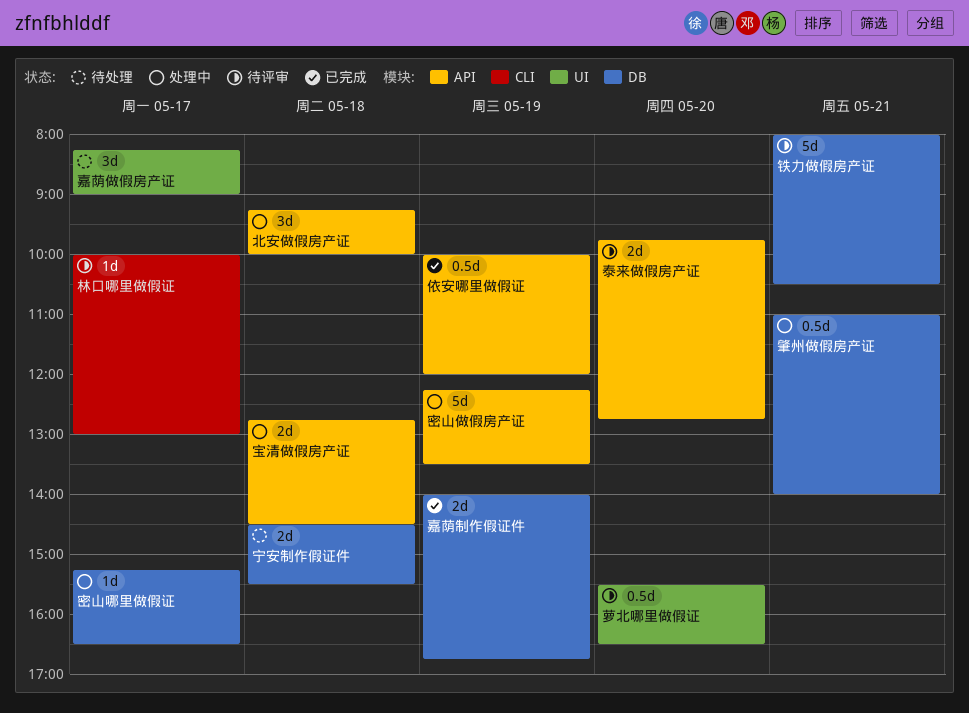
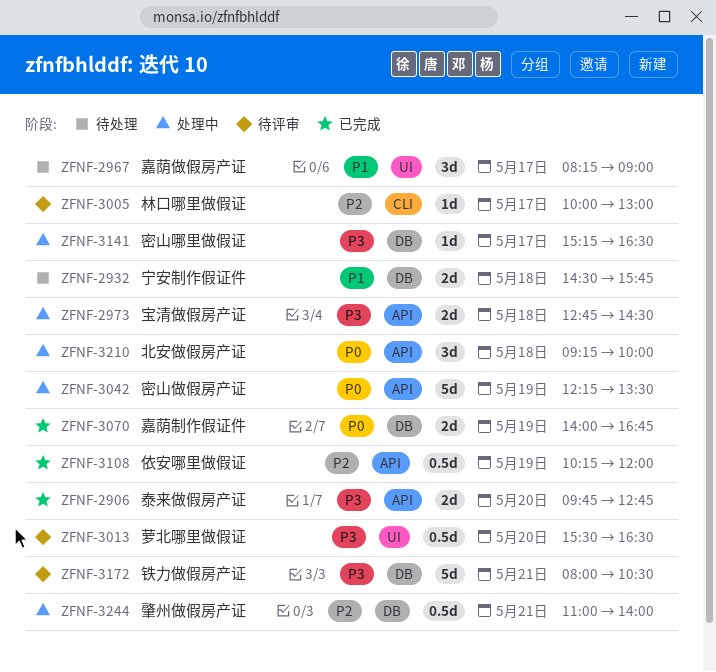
依安哪里做假证, begins: 10:00 -> 10:15
宁安制作假证件, ends: 15:30 -> 15:45
泰来做假房产证, status: 待评审 -> 已完成

